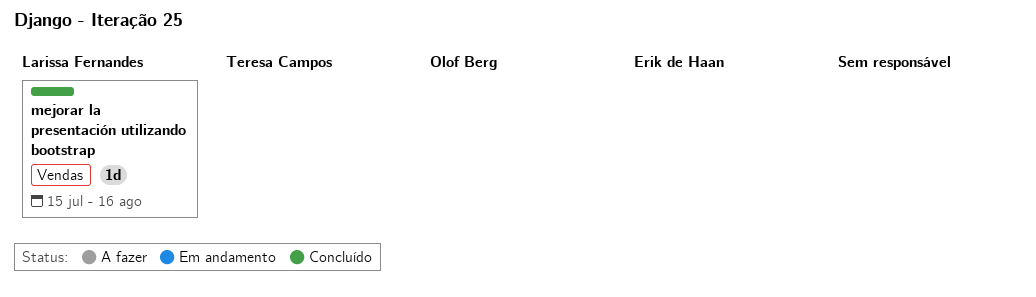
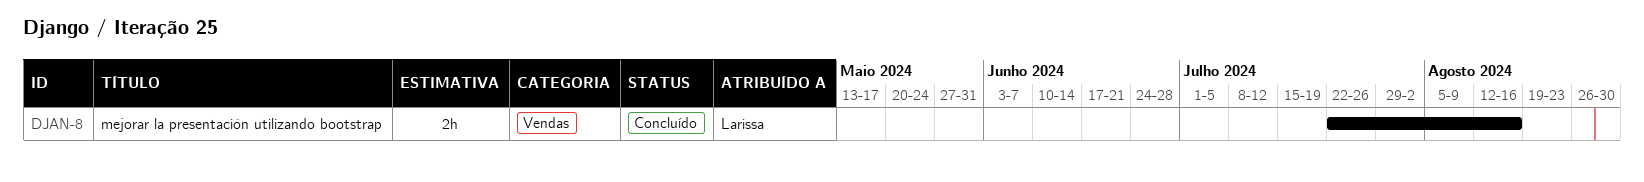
mejorar la presentación utilizando bootstrap, estimate: 1d -> 2h
mejorar la presentación utilizando bootstrap, start: Jul 15 -> Jul 22

